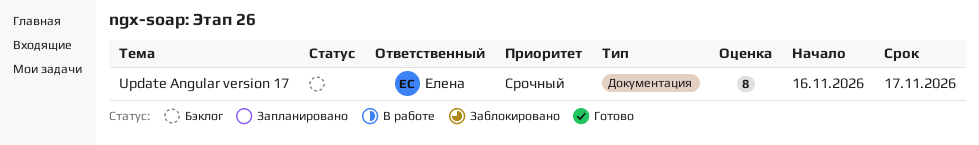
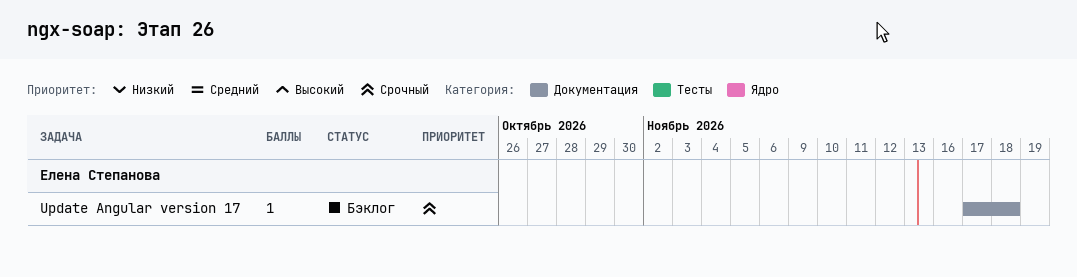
Update Angular version 17, estimate: 8 -> 1
Update Angular version 17, start: Nov 16 -> Nov 17
Update Angular version 17, due: Nov 17 -> Nov 18

